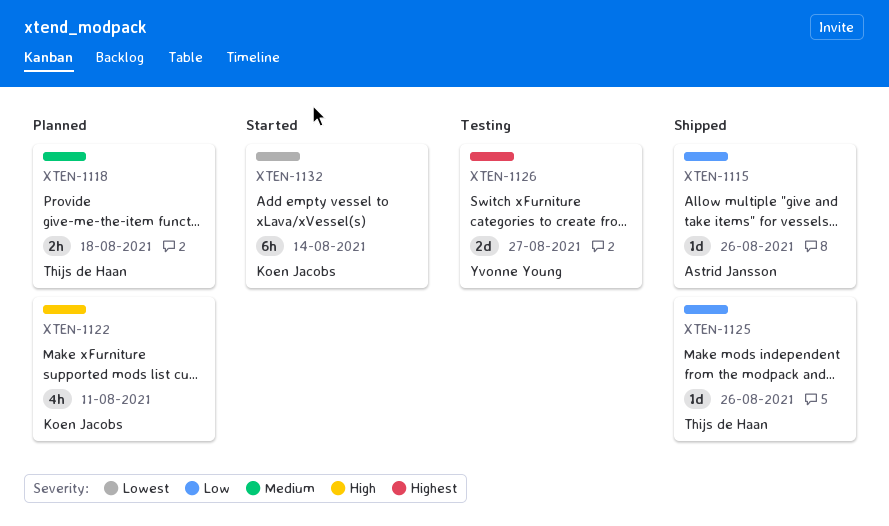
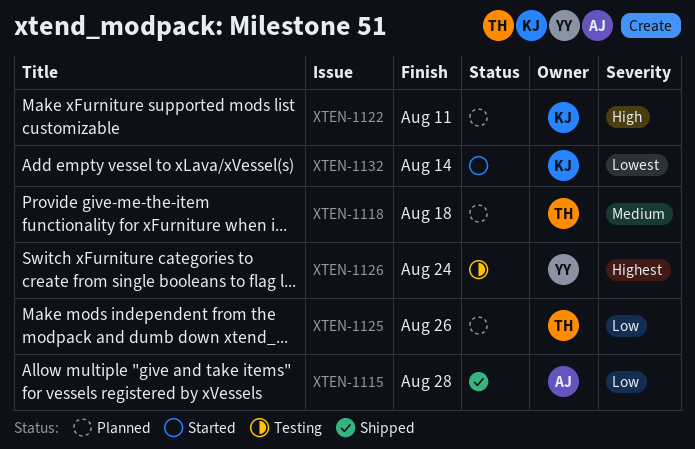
XTEN-1115, due: Aug 26 -> Aug 28
XTEN-1125, status: Shipped -> Planned
XTEN-1126, due: Aug 27 -> Aug 24

